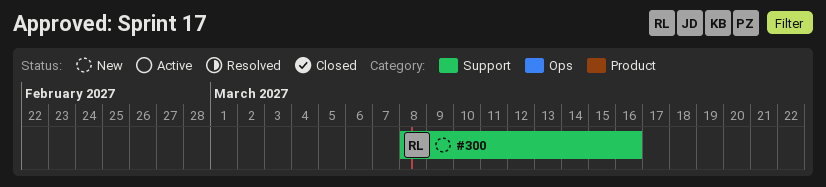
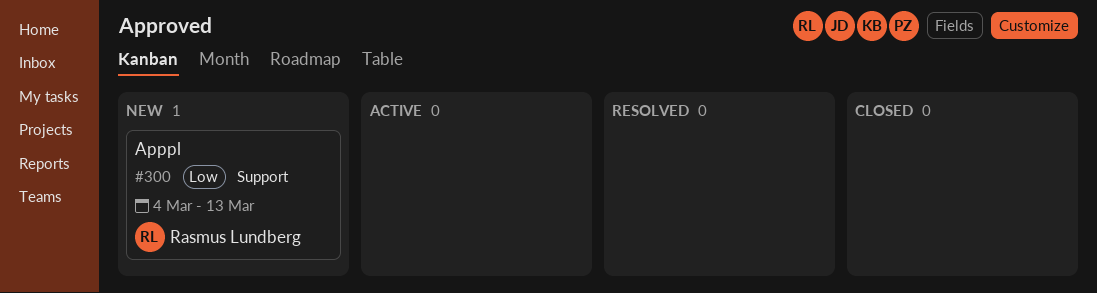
#300, start: Mar 8 -> Mar 4
#300, due: Mar 16 -> Mar 13

